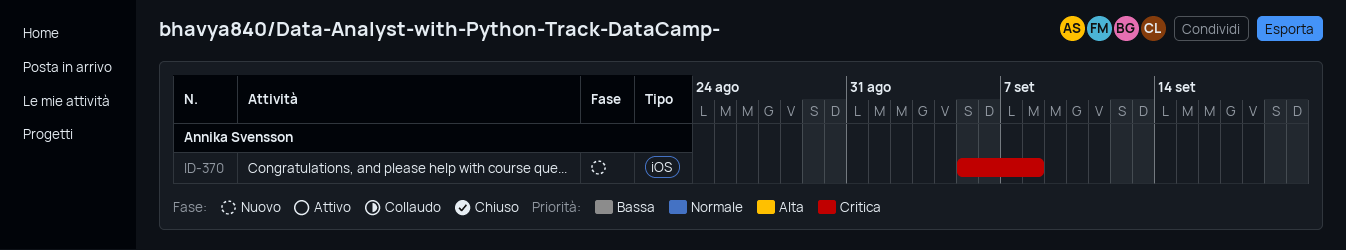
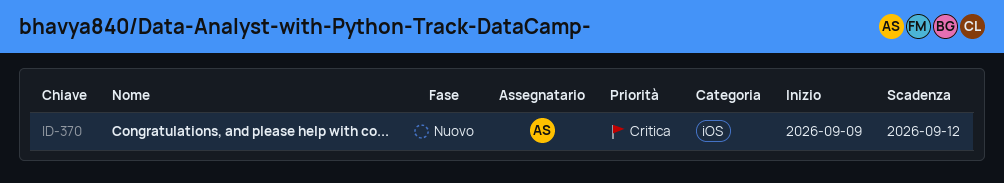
ID-370, start: Sep 5 -> Sep 9
ID-370, due: Sep 8 -> Sep 12

